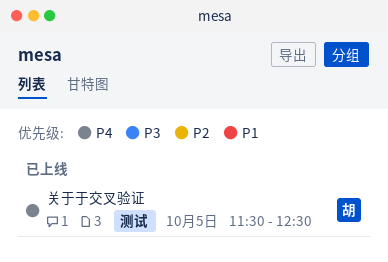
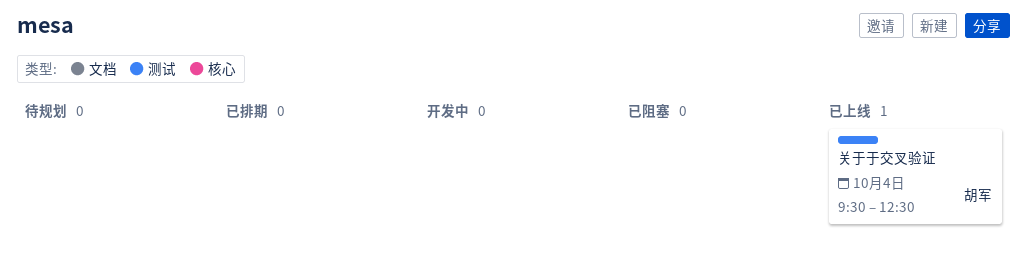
关于于交叉验证, day: Oct 5 -> Oct 4
关于于交叉验证, begins: 11:30 -> 09:30

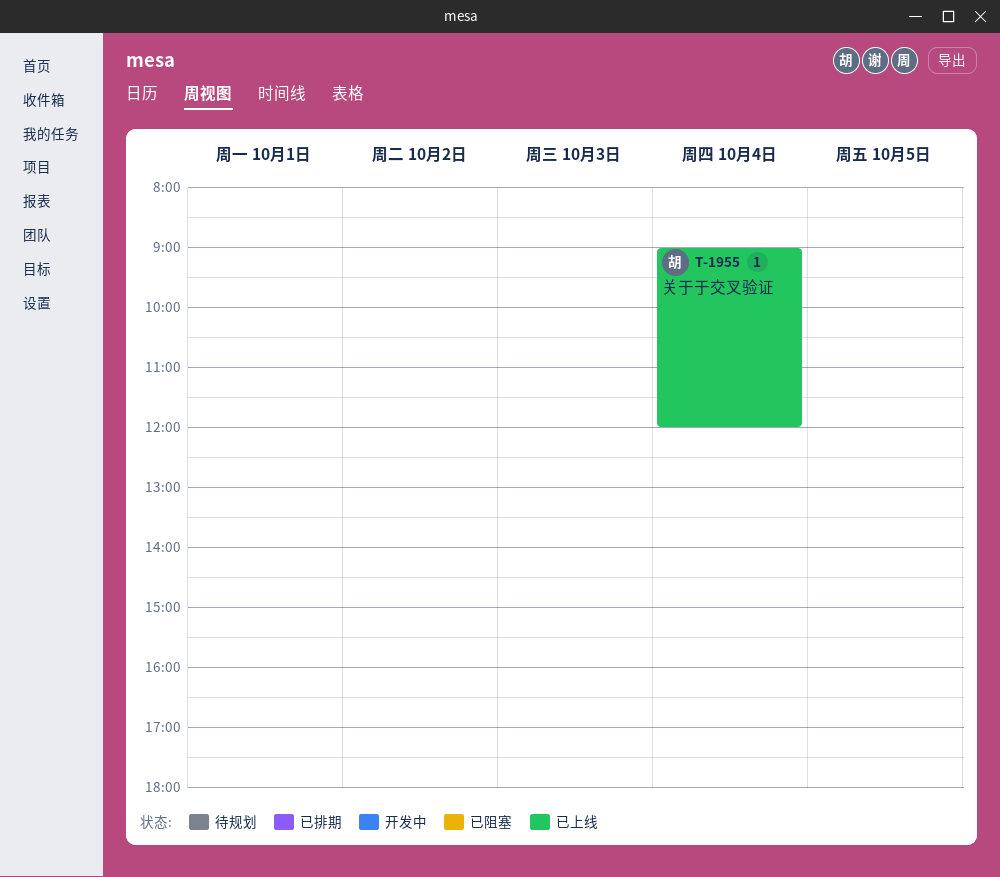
关于于交叉验证, begins: 09:30 -> 09:00
关于于交叉验证, ends: 12:30 -> 12:00

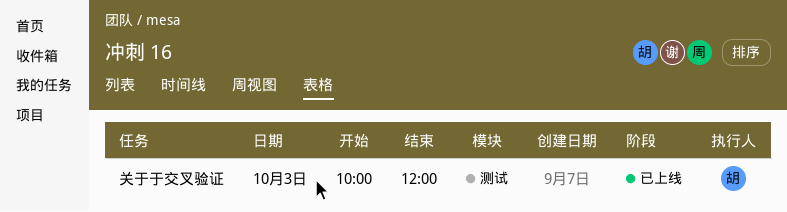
关于于交叉验证, day: Oct 4 -> Oct 3
关于于交叉验证, begins: 09:00 -> 10:00

